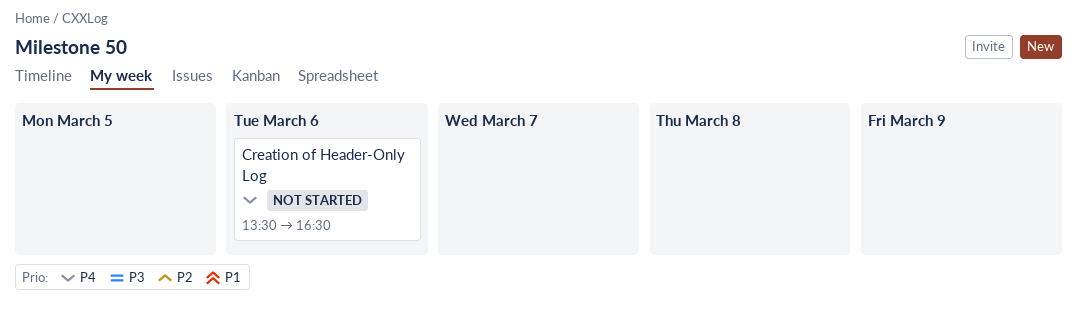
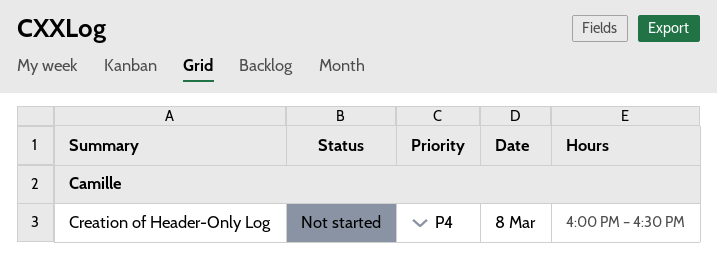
Creation of Header-Only Log, day: Mar 6 -> Mar 8
Creation of Header-Only Log, begins: 13:30 -> 16:00

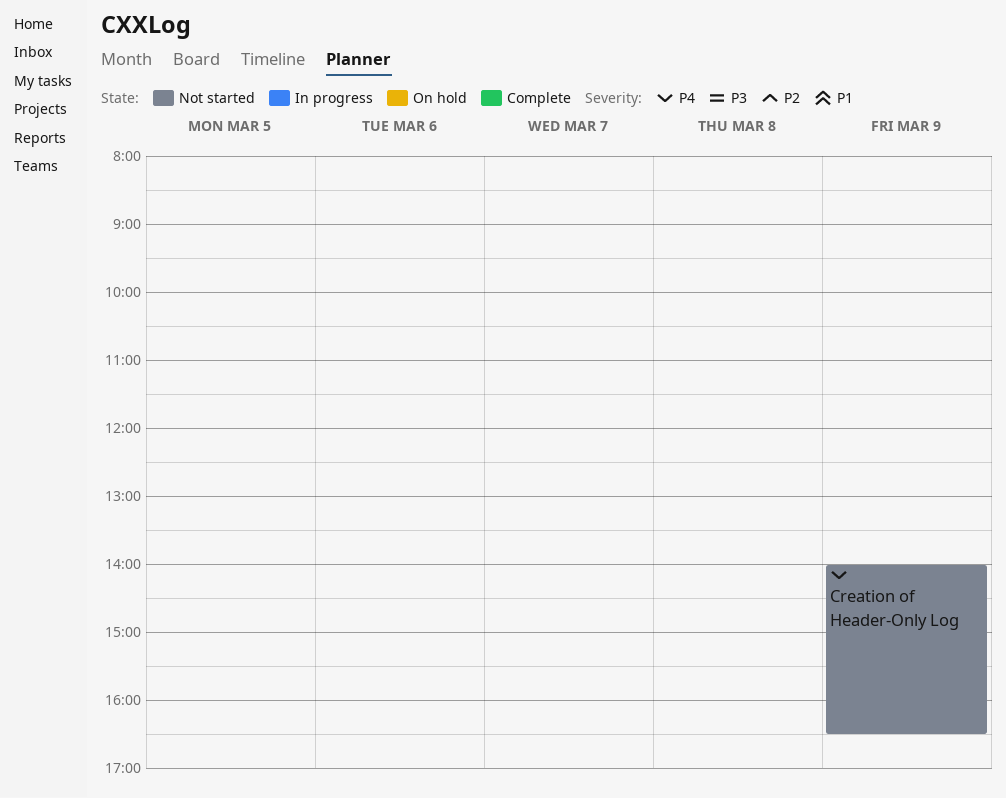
Creation of Header-Only Log, day: Mar 8 -> Mar 9
Creation of Header-Only Log, begins: 16:00 -> 14:00

